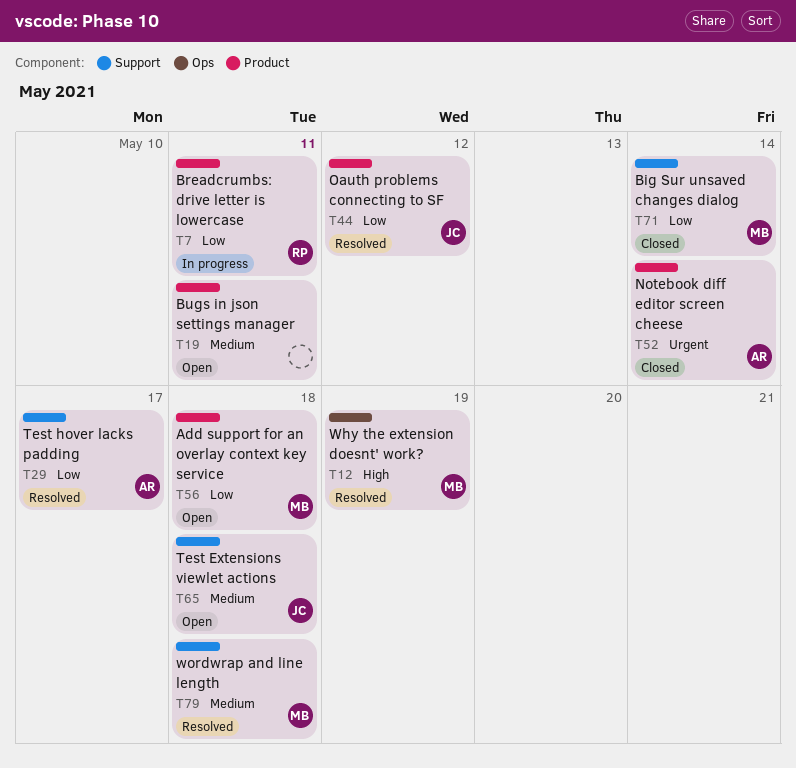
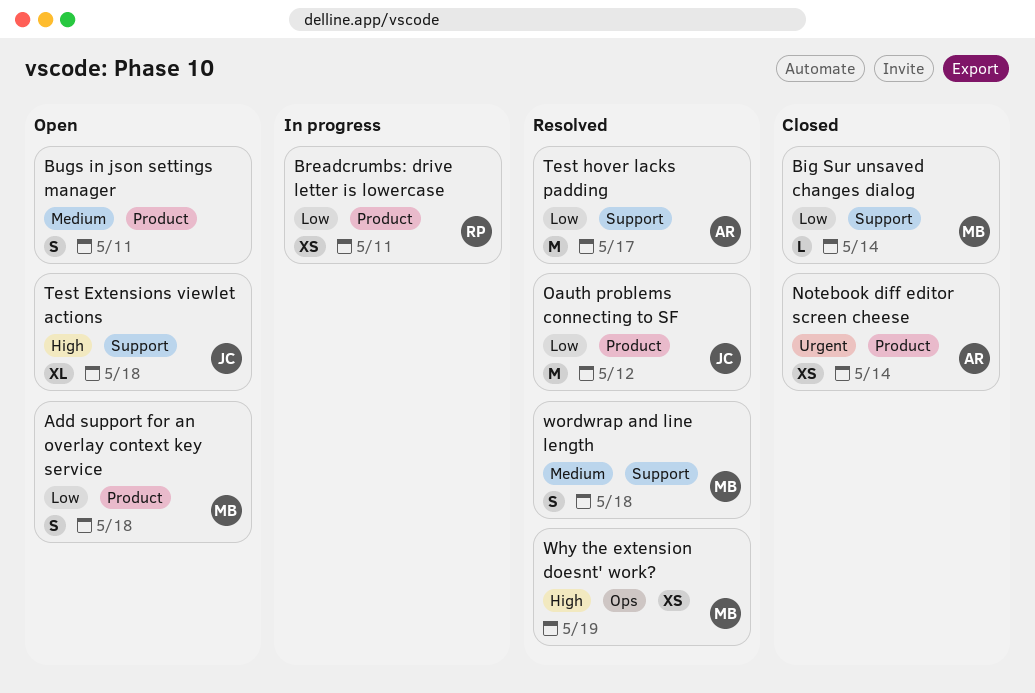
Test Extensions viewlet actions, priority: Medium -> High

